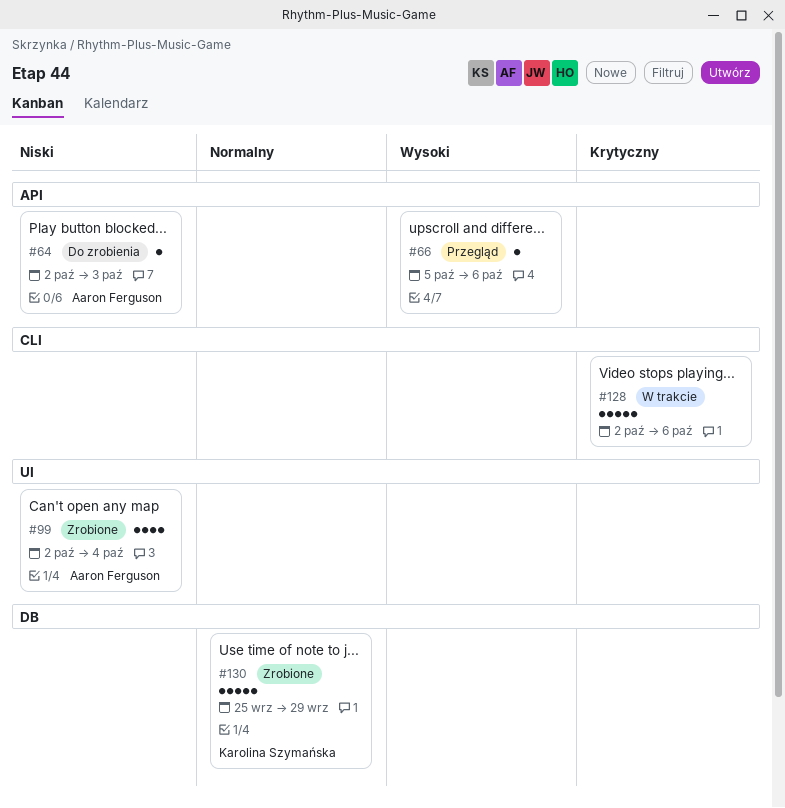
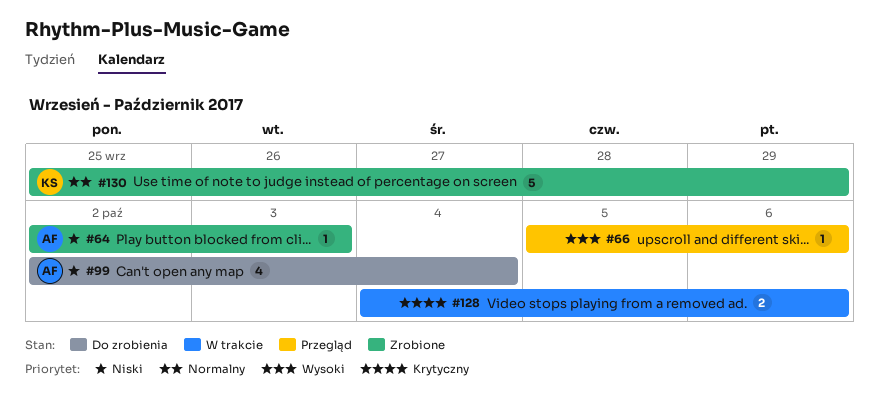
#64, status: Do zrobienia -> Zrobione
#99, status: Zrobione -> Do zrobienia
#128, estimate: 5 -> 2
#128, start: Oct 2 -> Oct 4

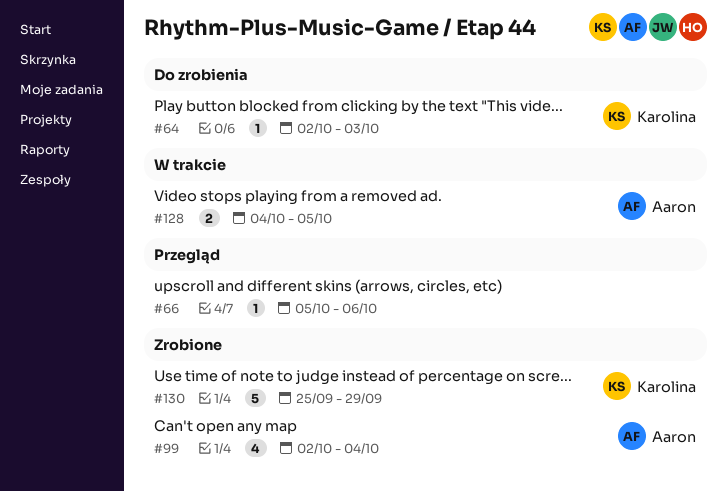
#64, status: Zrobione -> Do zrobienia
#64, owner: Aaron -> Karolina
#99, status: Do zrobienia -> Zrobione
#128, owner: none -> Aaron
#128, due: Oct 6 -> Oct 5

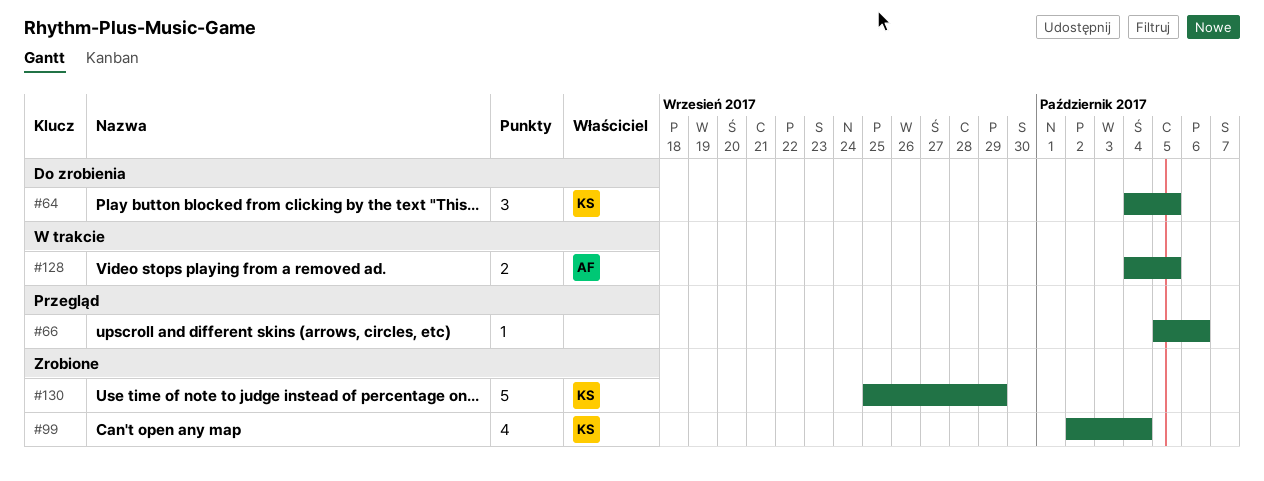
#64, estimate: 1 -> 3
#64, start: Oct 2 -> Oct 4
#64, due: Oct 3 -> Oct 5
#99, owner: Aaron -> Karolina

